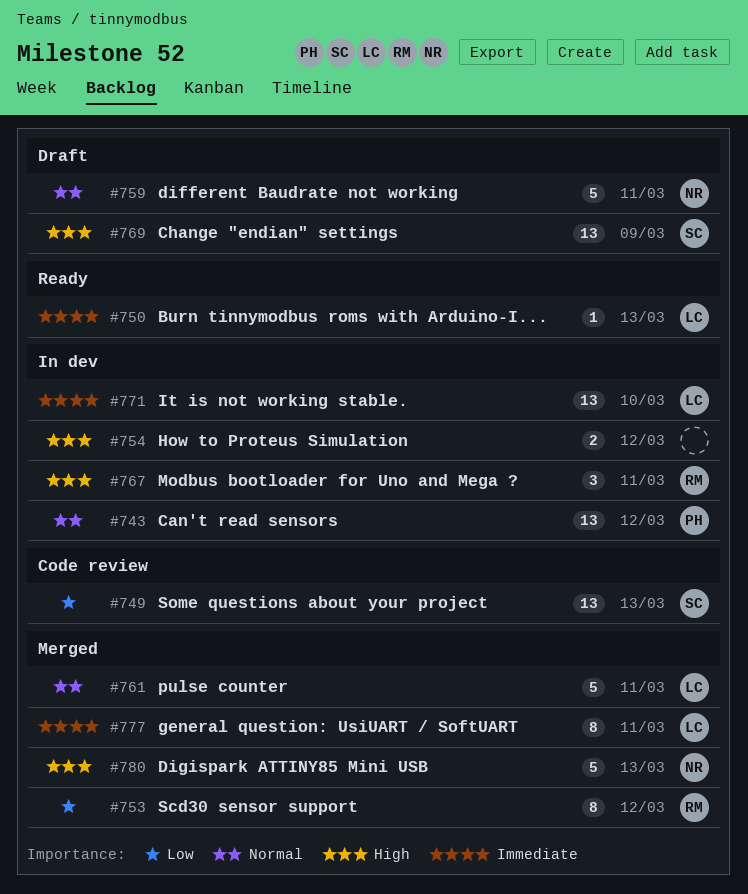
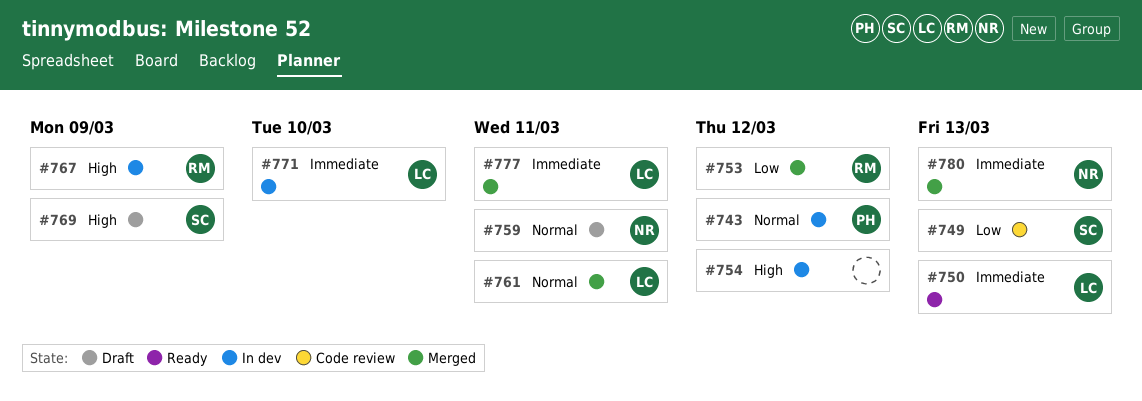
#767, due: Mar 11 -> Mar 9
#780, priority: High -> Immediate

